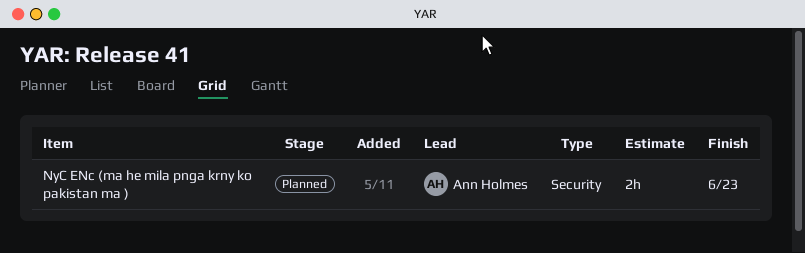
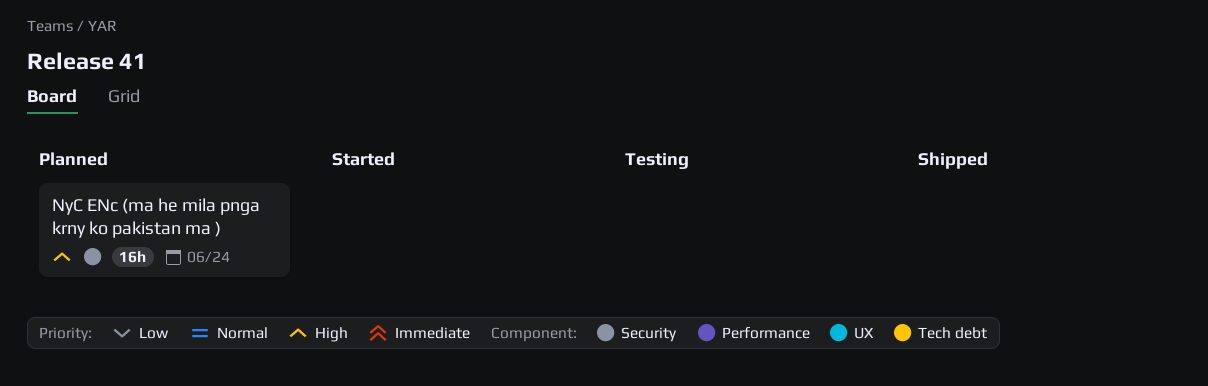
NyC ENc (ma he mila pnga krny ko pakistan ma ), estimate: 2h -> 16h
NyC ENc (ma he mila pnga krny ko pakistan ma ), due: Jun 23 -> Jun 24

